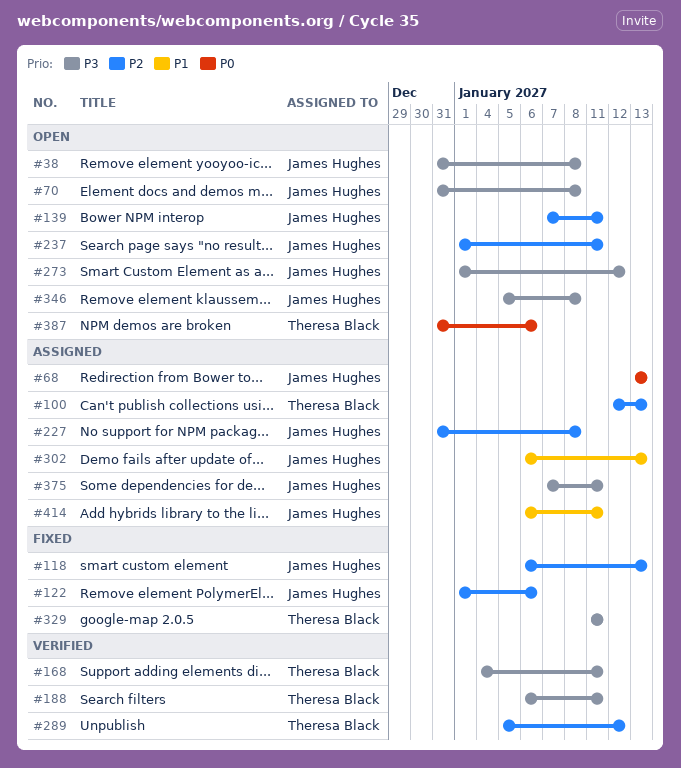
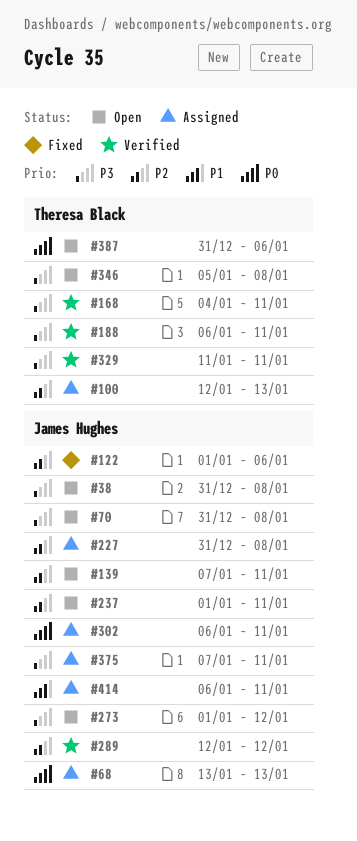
#118: present -> none
#289, owner: Theresa Black -> James Hughes
#289, start: Jan 5 -> Jan 12
#302, priority: P1 -> P0
#302, due: Jan 13 -> Jan 11
#329, status: Fixed -> Verified
#346, owner: James Hughes -> Theresa Black

